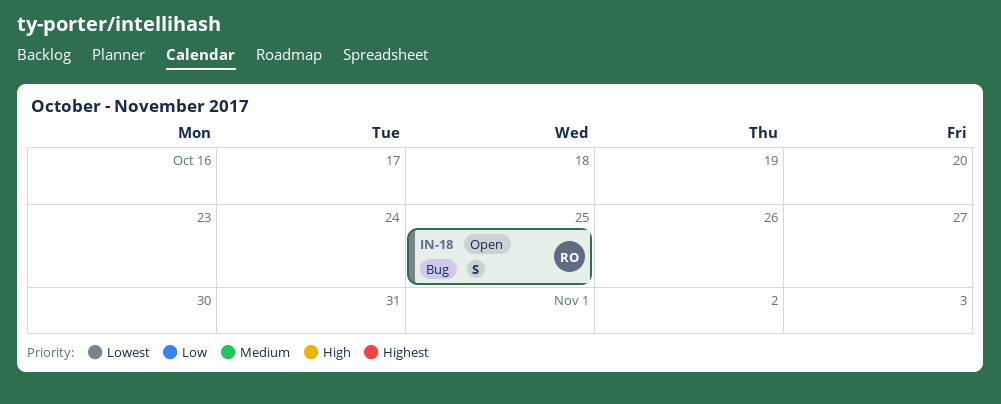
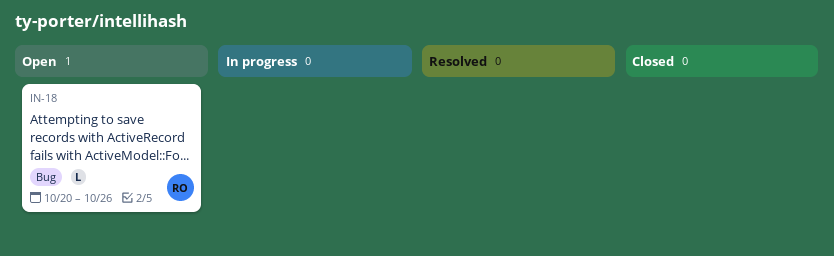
IN-18, estimate: S -> L
IN-18, due: Oct 25 -> Oct 26

